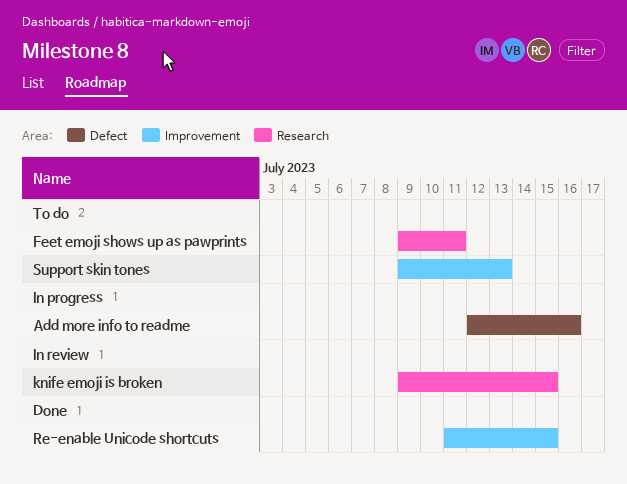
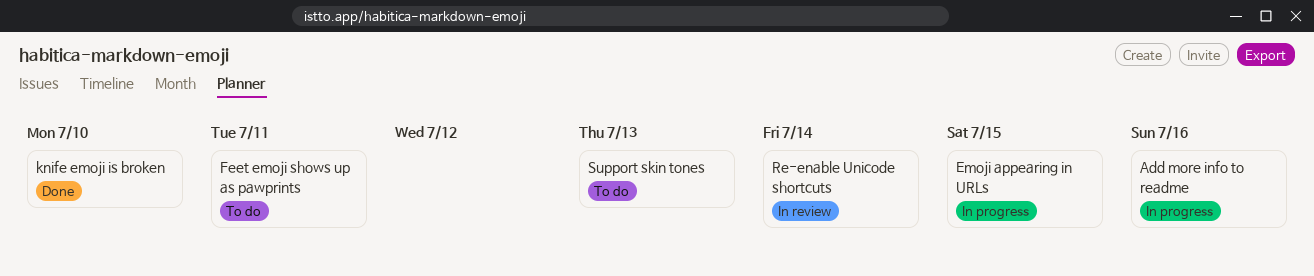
Emoji appearing in URLs: none -> present
knife emoji is broken, status: In review -> Done
knife emoji is broken, due: Jul 15 -> Jul 10
Re-enable Unicode shortcuts, status: Done -> In review
Re-enable Unicode shortcuts, due: Jul 15 -> Jul 14

